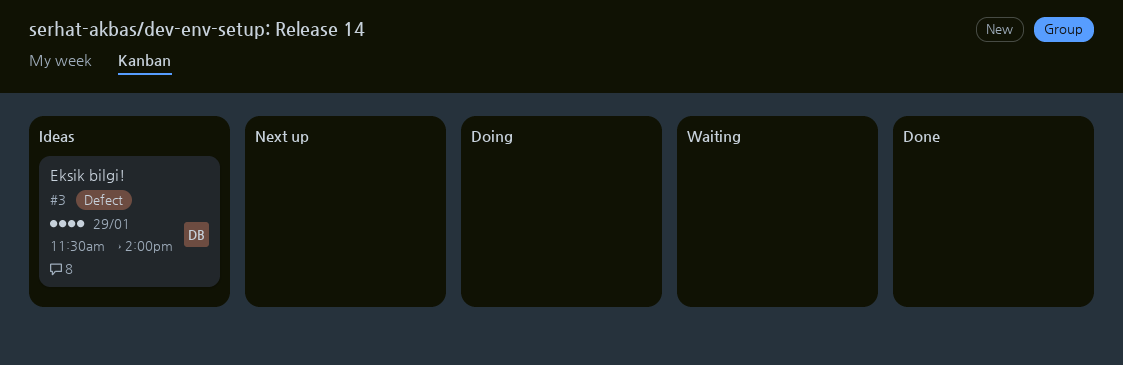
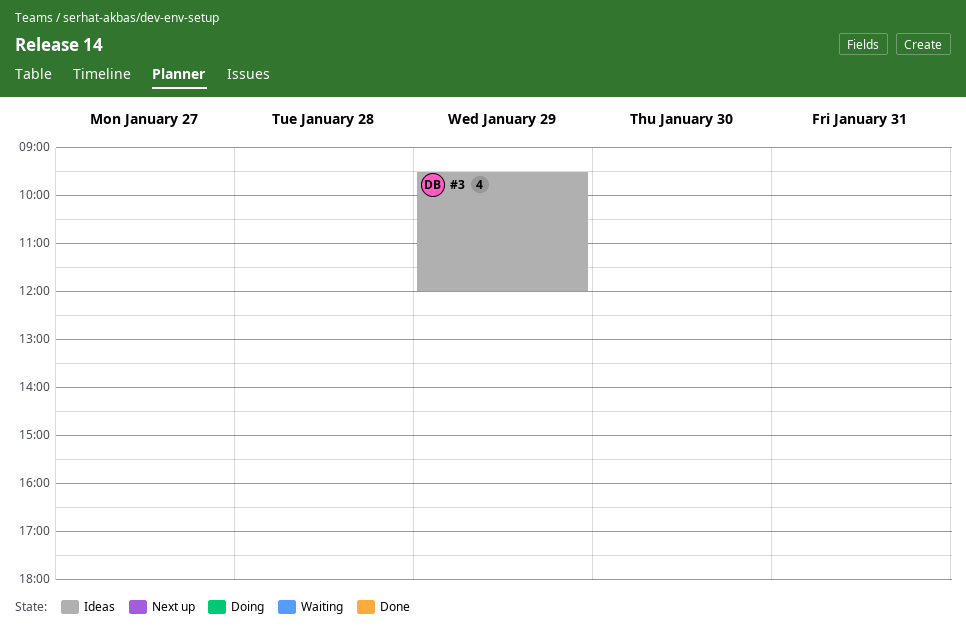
#3, begins: 11:30 -> 09:30
#3, ends: 14:00 -> 12:00

